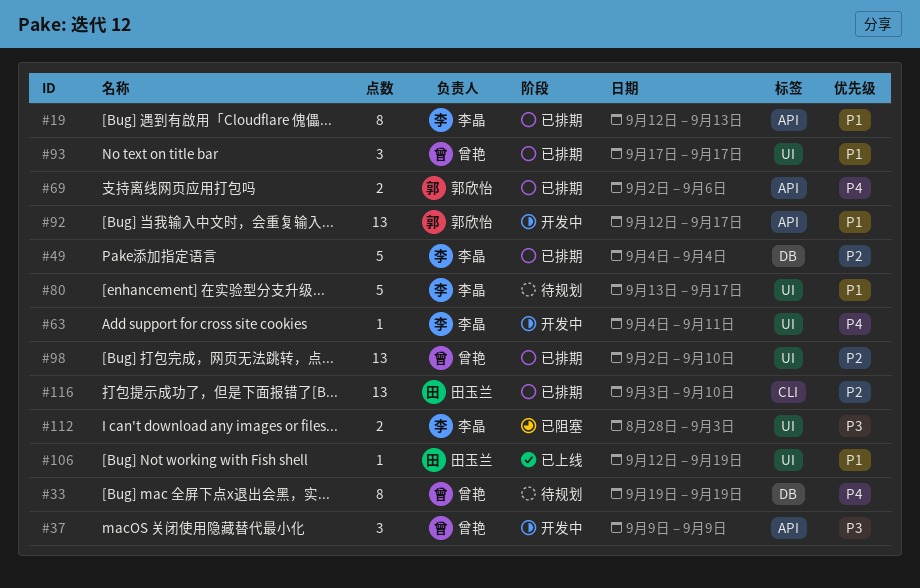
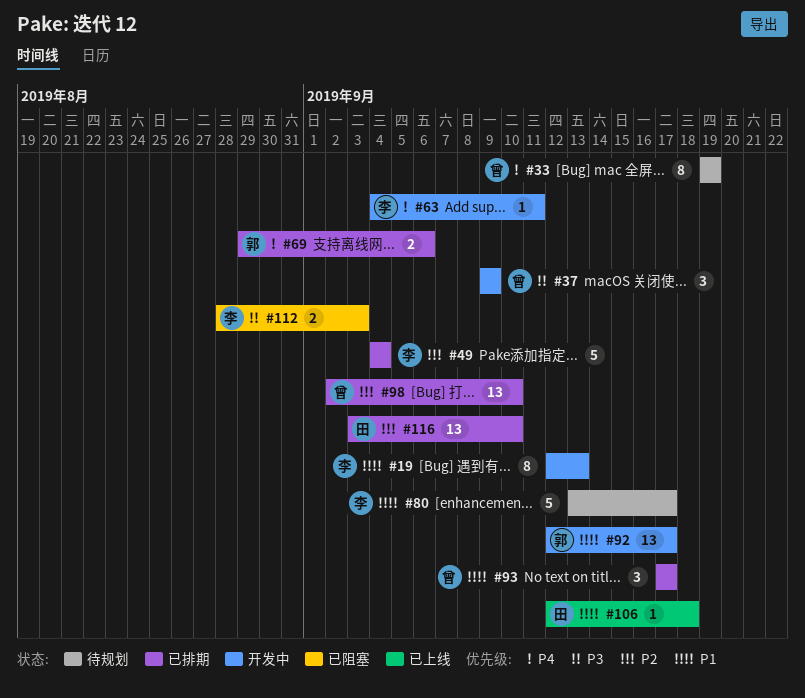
#19, status: 已排期 -> 开发中
#69, start: Sep 2 -> Aug 29
#106, due: Sep 19 -> Sep 18

